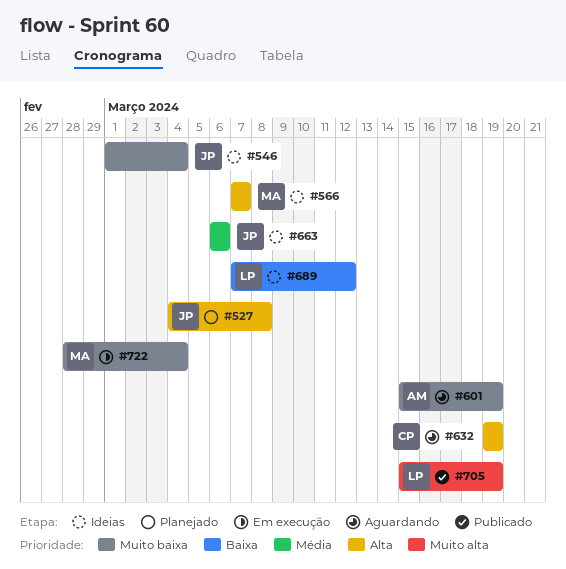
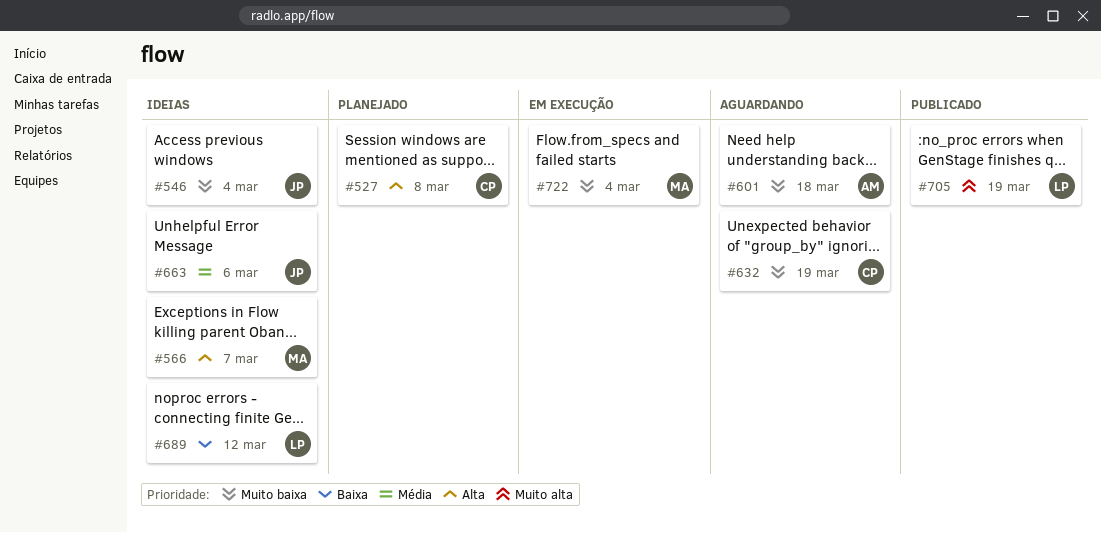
#527, owner: JP -> CP
#601, due: Mar 19 -> Mar 18
#632, priority: Alta -> Muito baixa

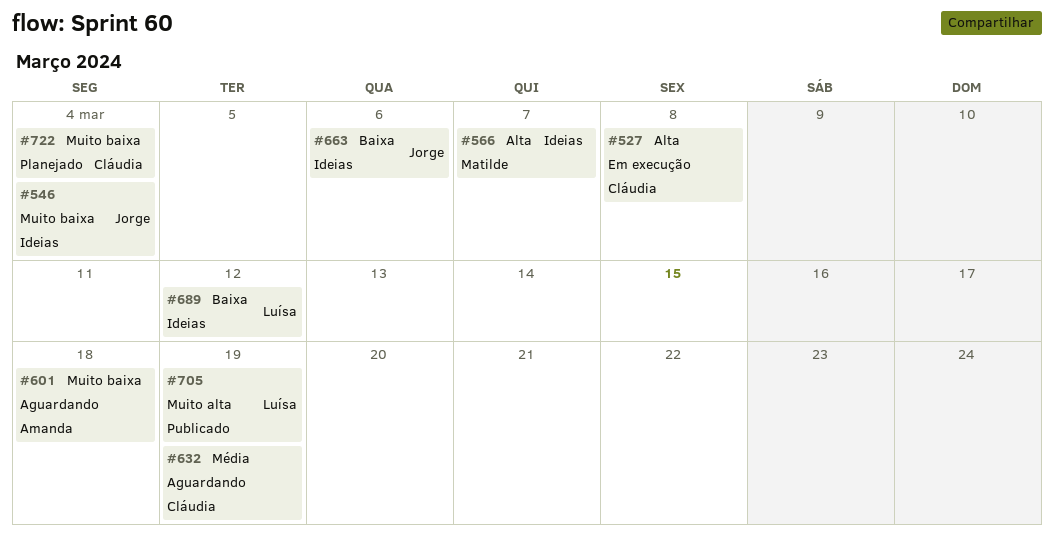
#527, status: Planejado -> Em execução
#632, priority: Muito baixa -> Média
#663, priority: Média -> Baixa
#722, status: Em execução -> Planejado
#722, owner: Matilde -> Cláudia

